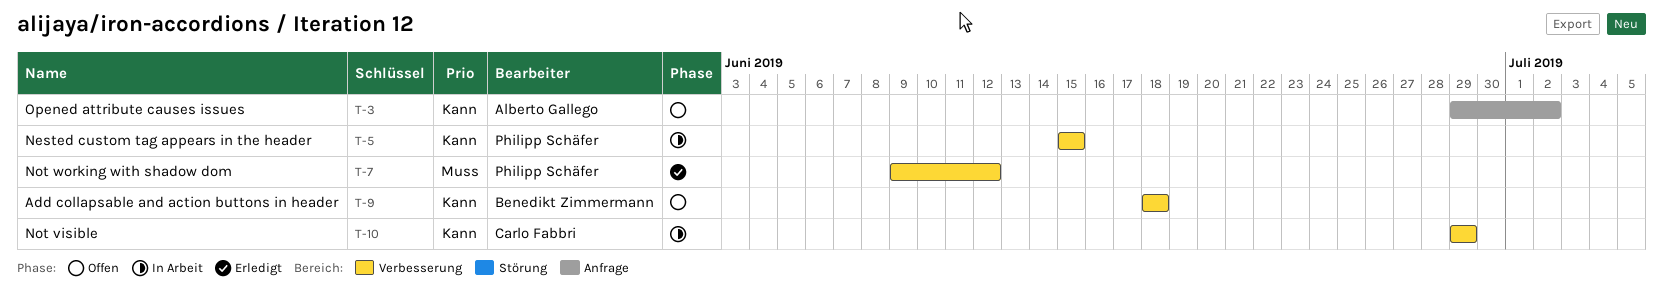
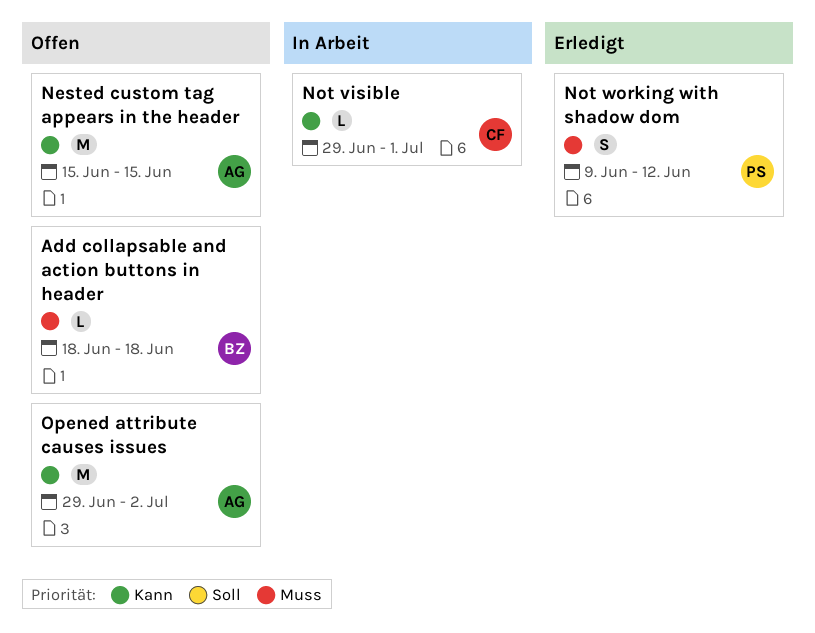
Add collapsable and action buttons in header, priority: Kann -> Muss
Nested custom tag appears in the header, status: In Arbeit -> Offen
Nested custom tag appears in the header, owner: Philipp Schäfer -> Alberto Gallego
Not visible, due: Jun 29 -> Jul 1

